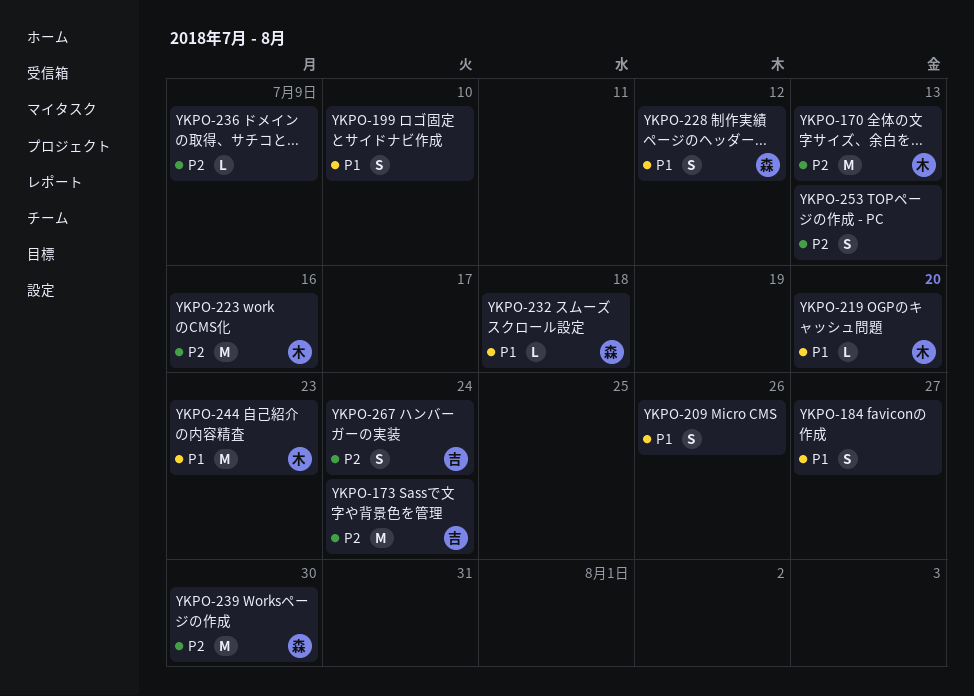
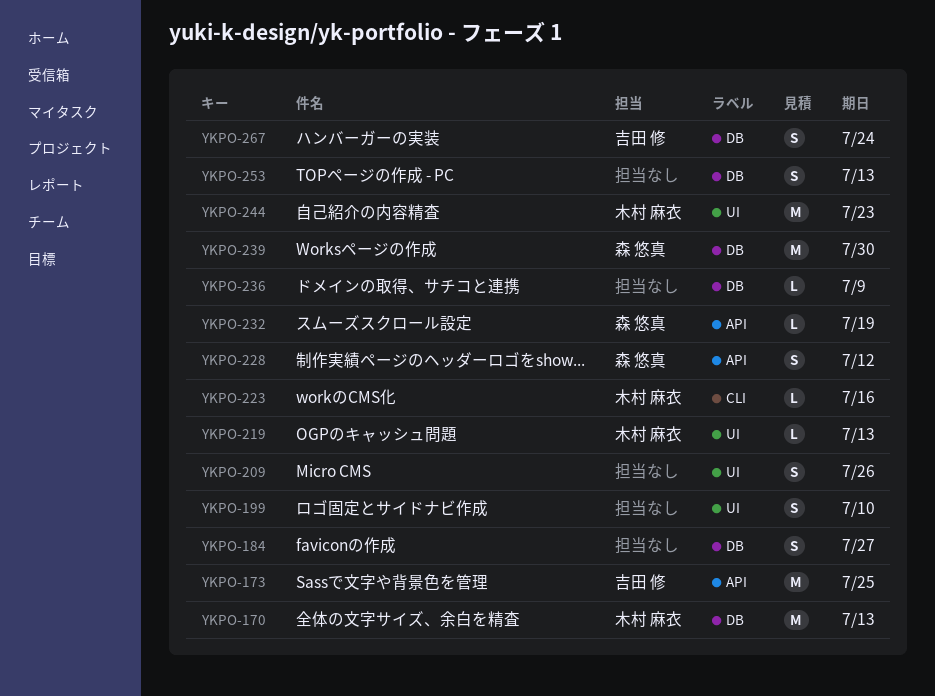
YKPO-173, due: Jul 24 -> Jul 25
YKPO-219, due: Jul 20 -> Jul 13
YKPO-223, estimate: M -> L
YKPO-232, due: Jul 18 -> Jul 19

